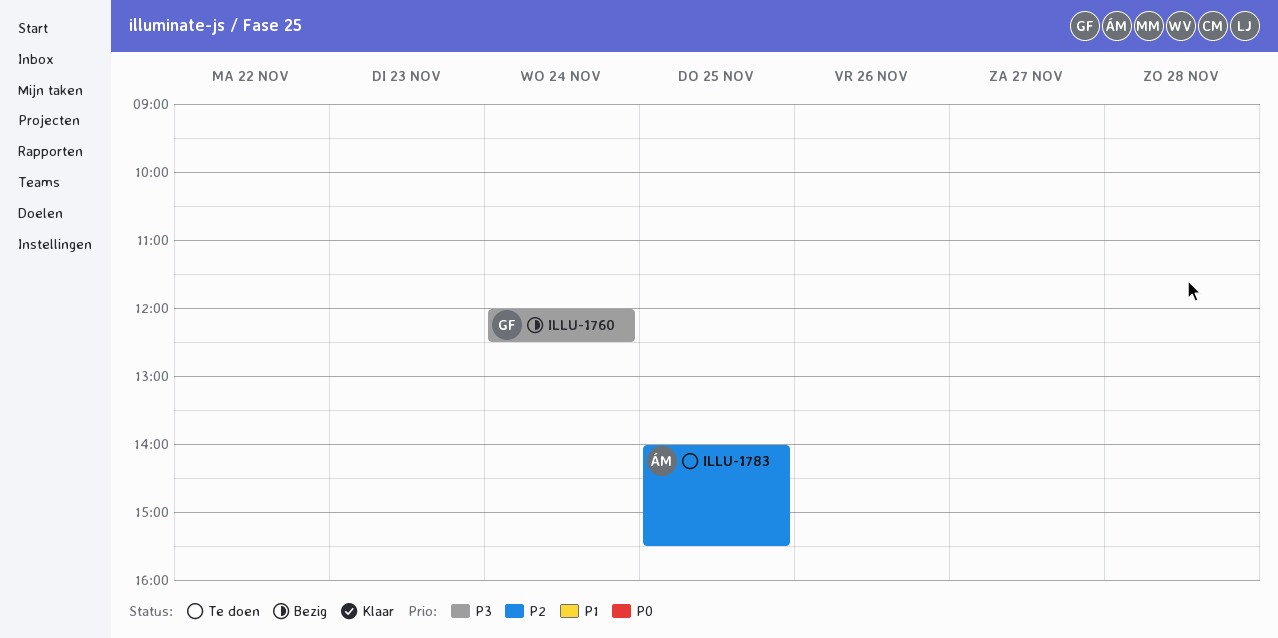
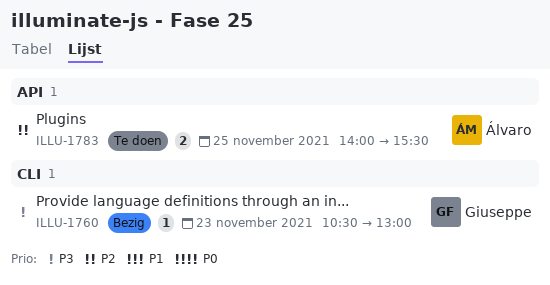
ILLU-1760, day: Nov 24 -> Nov 23
ILLU-1760, begins: 12:00 -> 10:30
ILLU-1760, ends: 12:30 -> 13:00

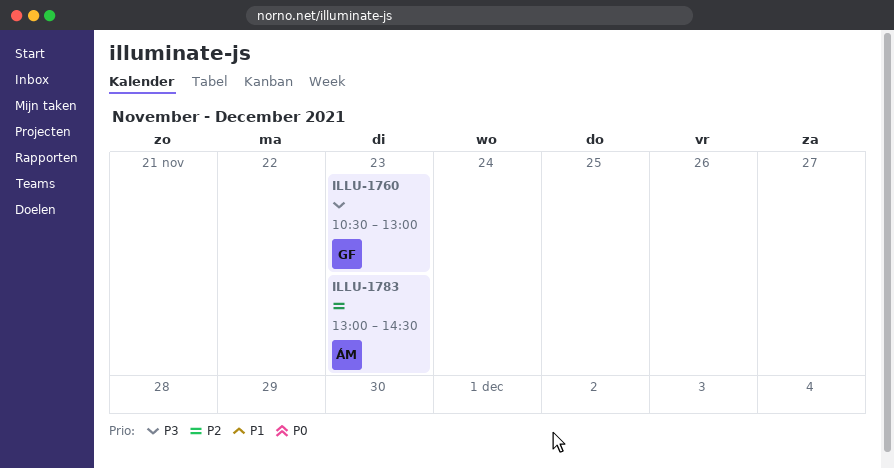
ILLU-1783, day: Nov 25 -> Nov 23
ILLU-1783, begins: 14:00 -> 13:00
ILLU-1783, ends: 15:30 -> 14:30

